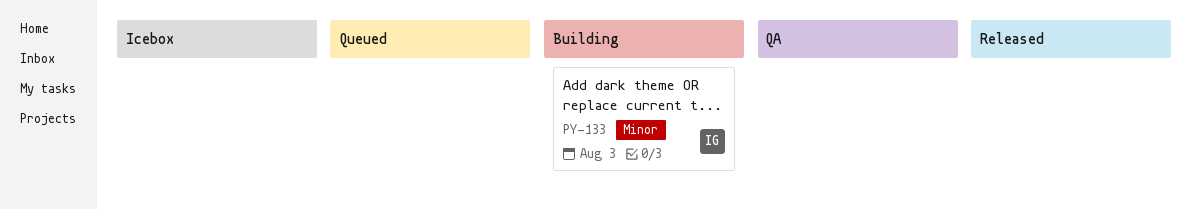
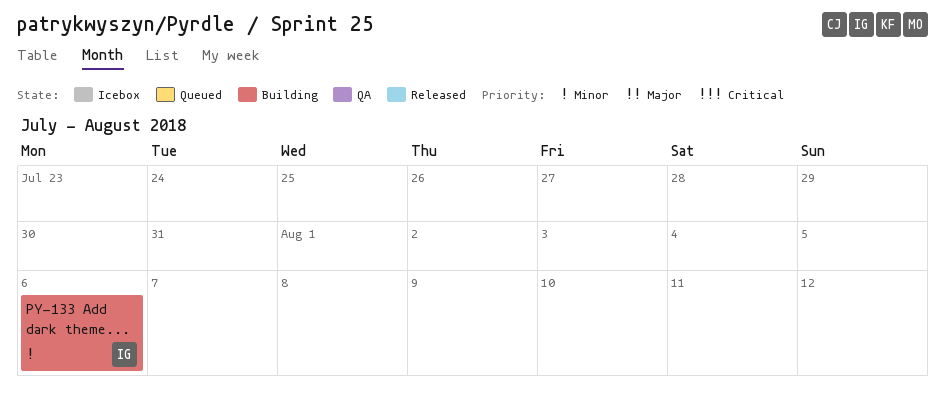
PY-133, due: Aug 3 -> Aug 6

